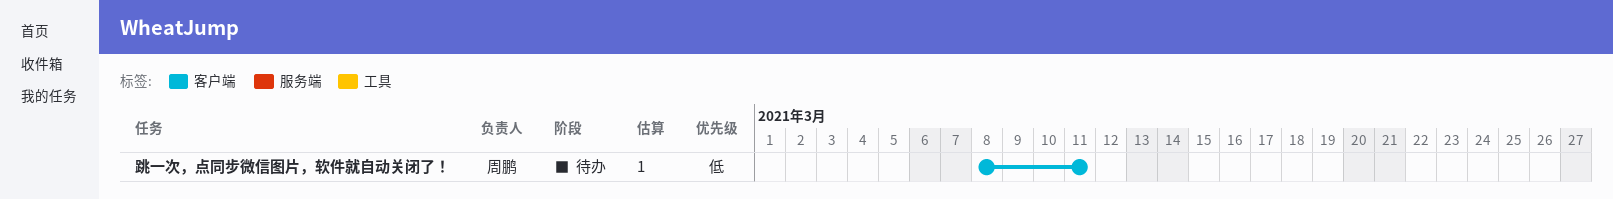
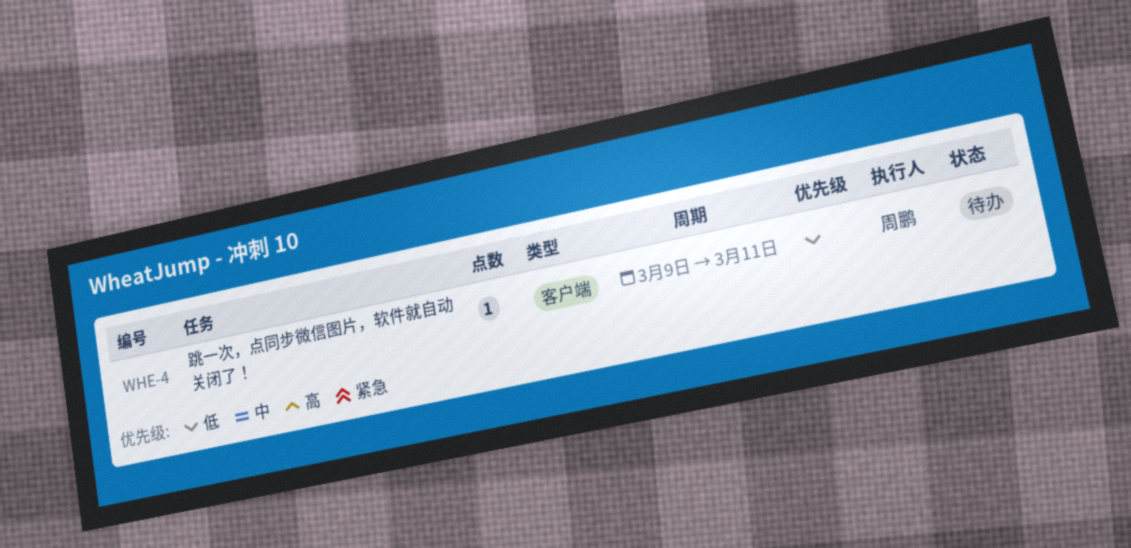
跳一次，点同步微信图片，软件就自动关闭了！, start: Mar 8 -> Mar 9

